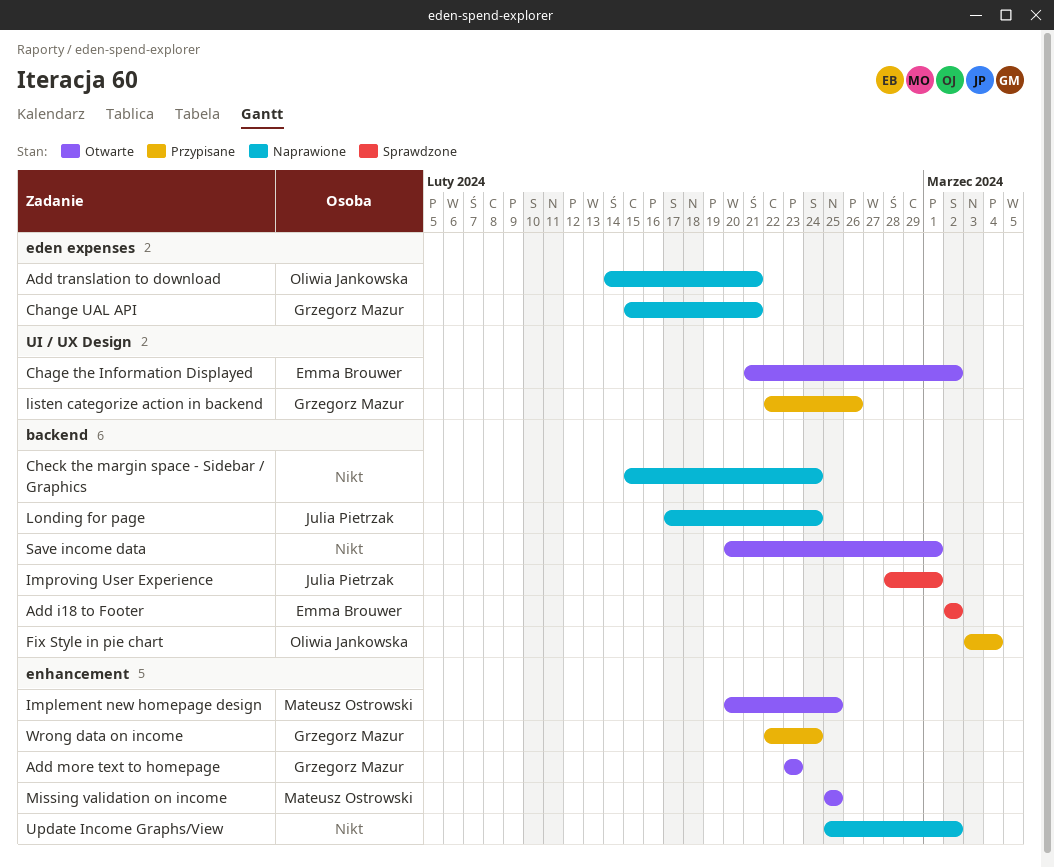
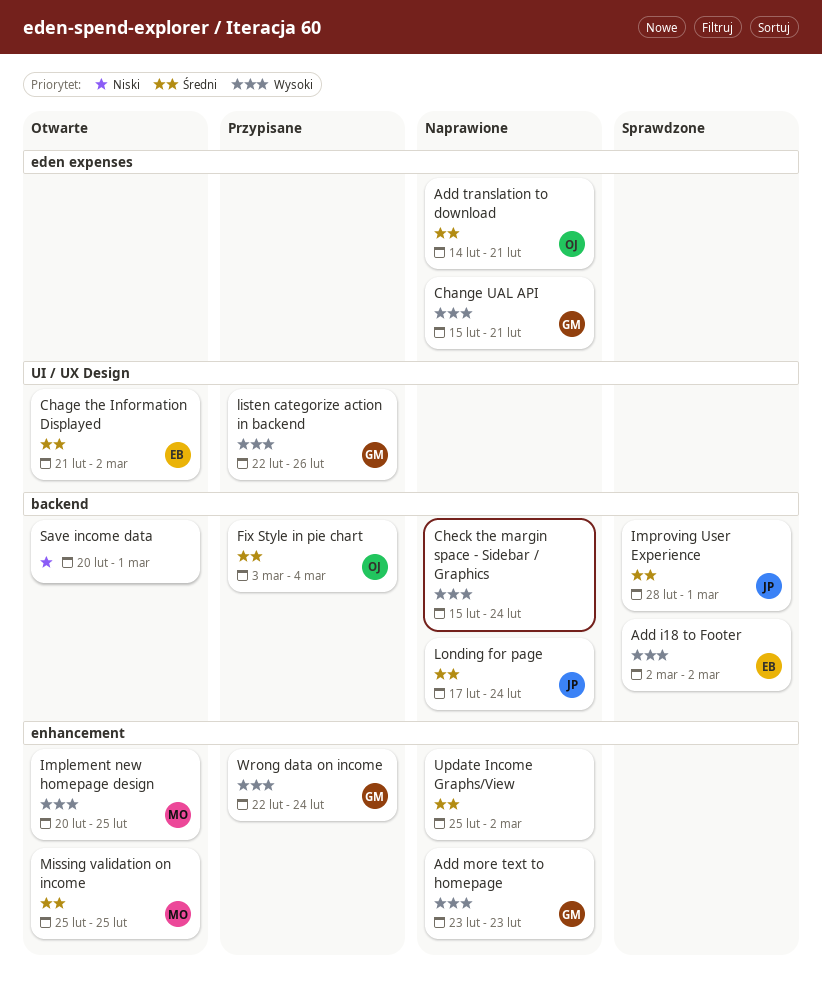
Add more text to homepage, status: Otwarte -> Naprawione

